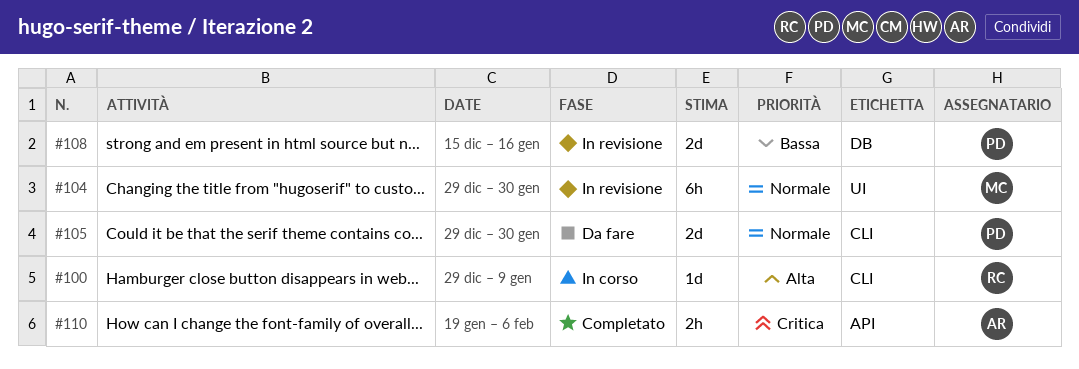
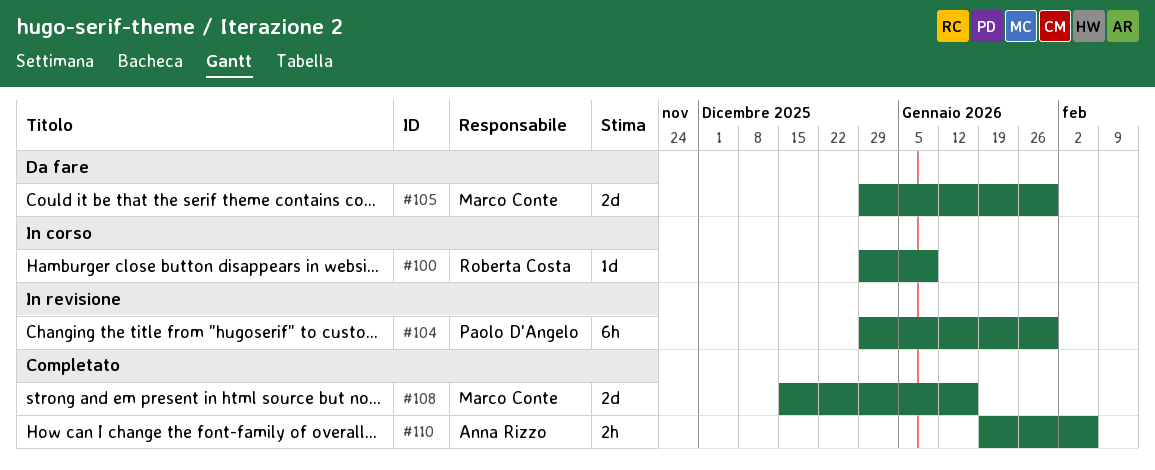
#104, owner: Marco Conte -> Paolo D'Angelo
#105, owner: Paolo D'Angelo -> Marco Conte
#108, status: In revisione -> Completato
#108, owner: Paolo D'Angelo -> Marco Conte

